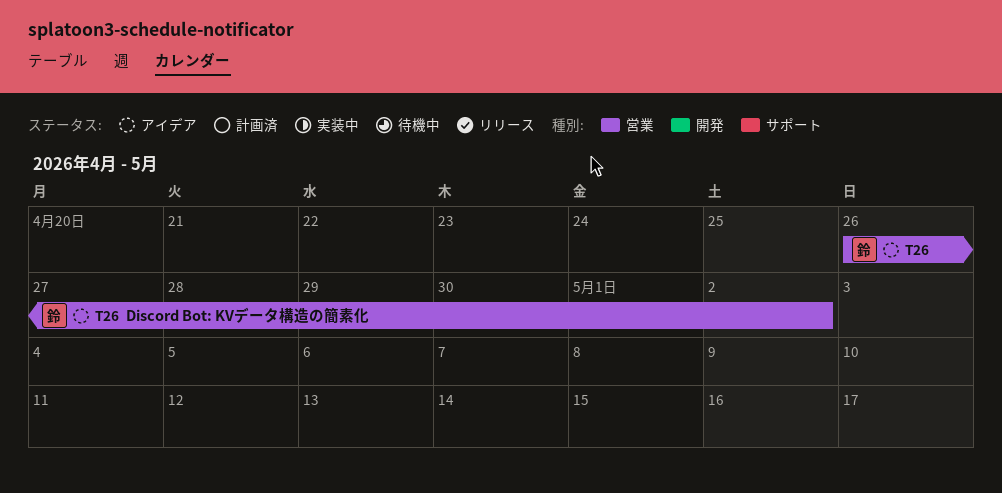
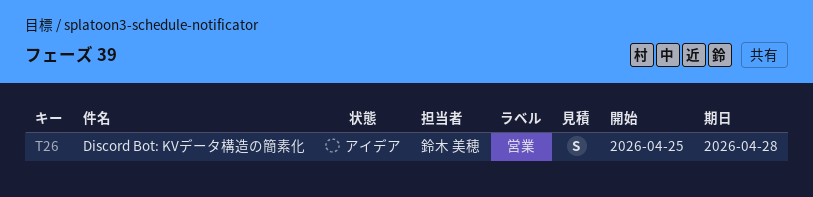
T26, start: Apr 26 -> Apr 25
T26, due: May 2 -> Apr 28

